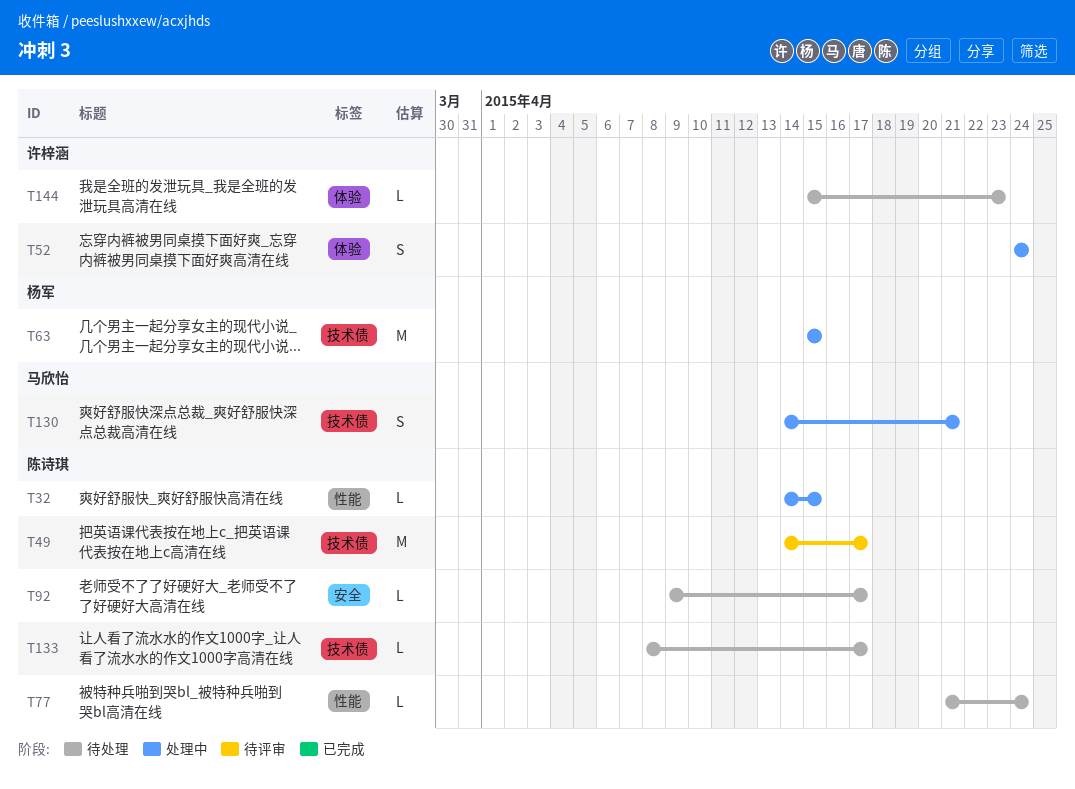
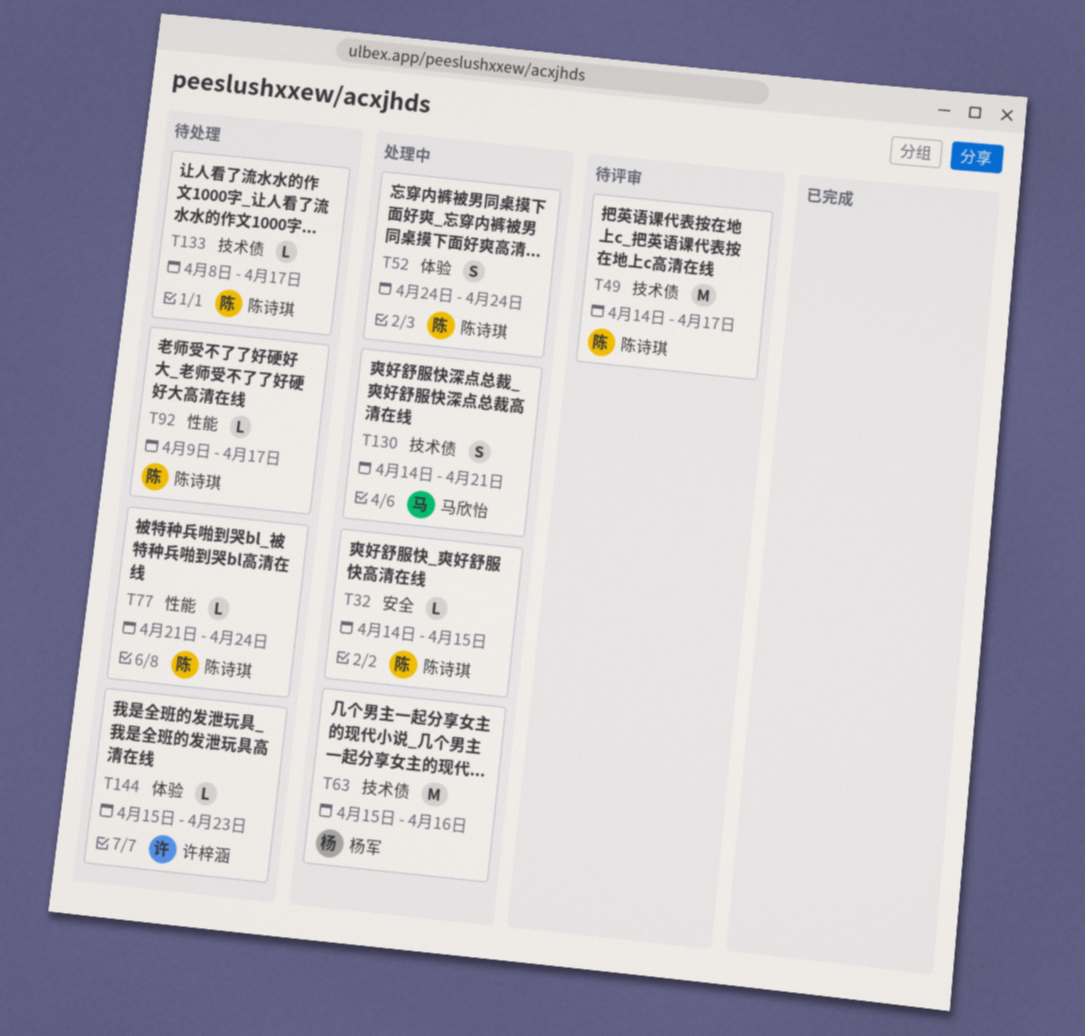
T32, label: 性能 -> 安全
T52, owner: 许梓涵 -> 陈诗琪
T63, due: Apr 15 -> Apr 16
T92, label: 安全 -> 性能

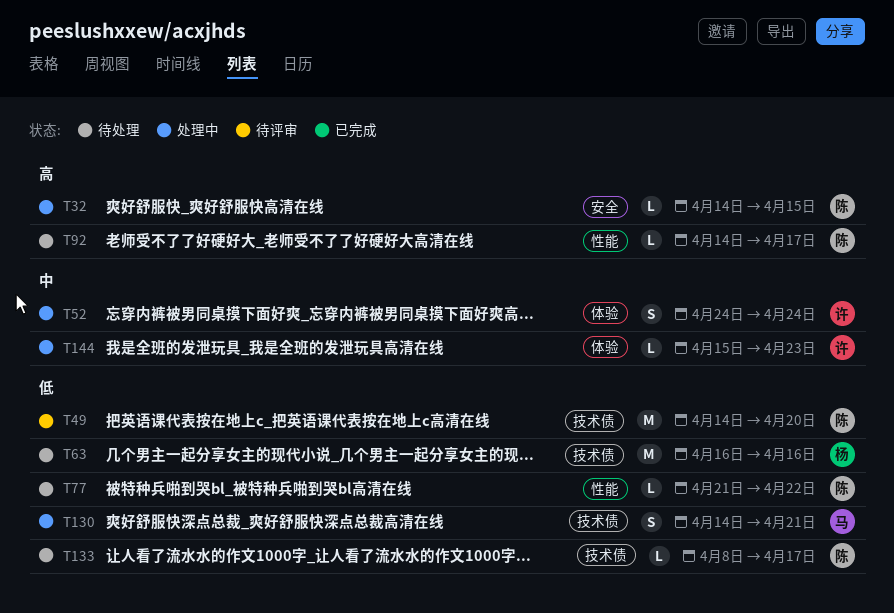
T49, due: Apr 17 -> Apr 20
T52, owner: 陈诗琪 -> 许梓涵
T63, status: 处理中 -> 待处理
T63, start: Apr 15 -> Apr 16
T77, due: Apr 24 -> Apr 22
T92, start: Apr 9 -> Apr 14
T144, status: 待处理 -> 处理中

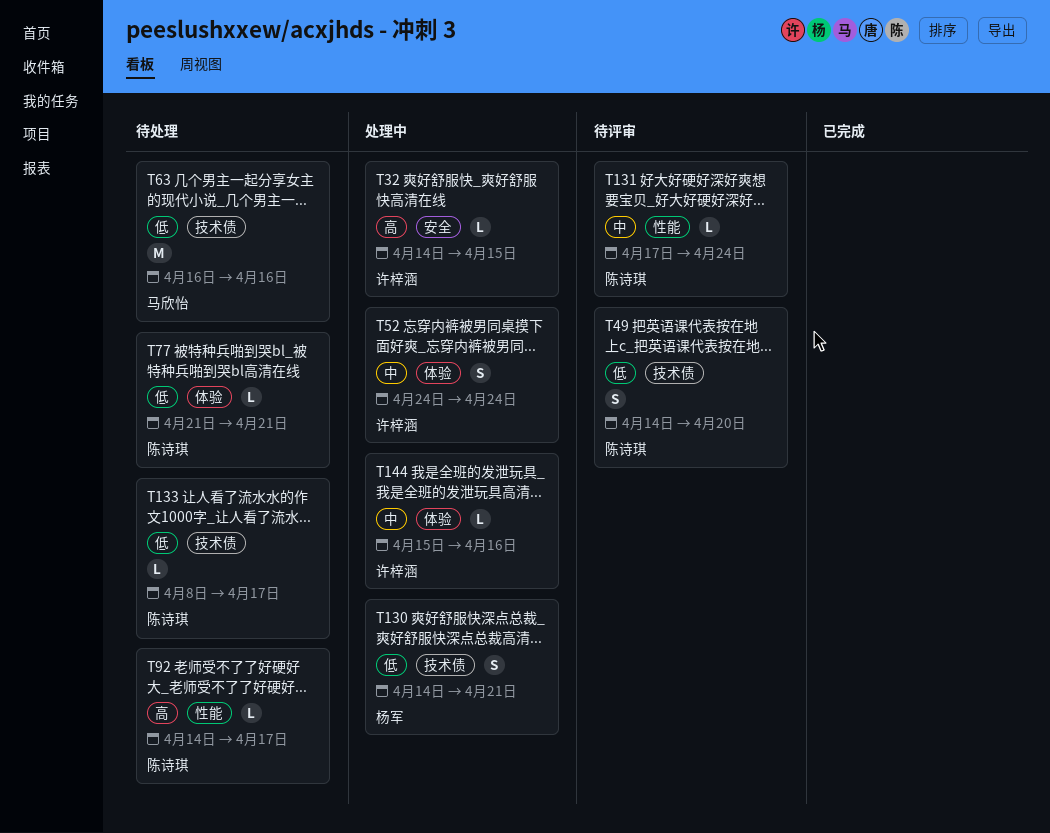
T32, owner: 陈诗琪 -> 许梓涵
T49, estimate: M -> S
T63, owner: 杨军 -> 马欣怡
T77, label: 性能 -> 体验
T77, due: Apr 22 -> Apr 21
T130, owner: 马欣怡 -> 杨军
T131: none -> present
T144, due: Apr 23 -> Apr 16

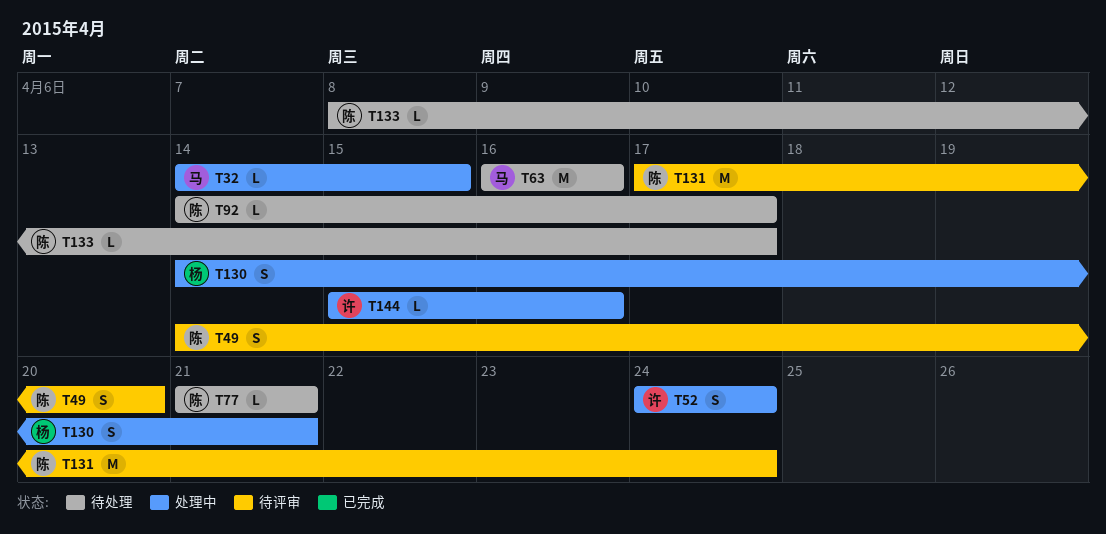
T32, owner: 许梓涵 -> 马欣怡
T131, estimate: L -> M

